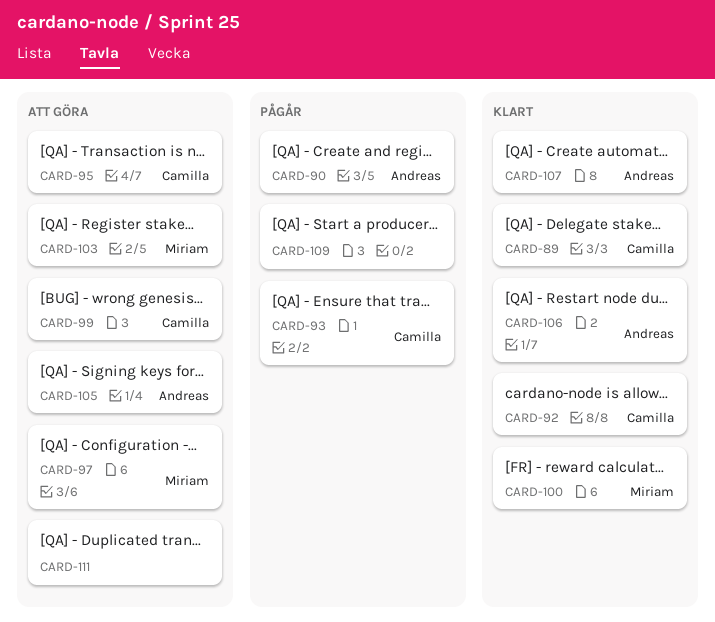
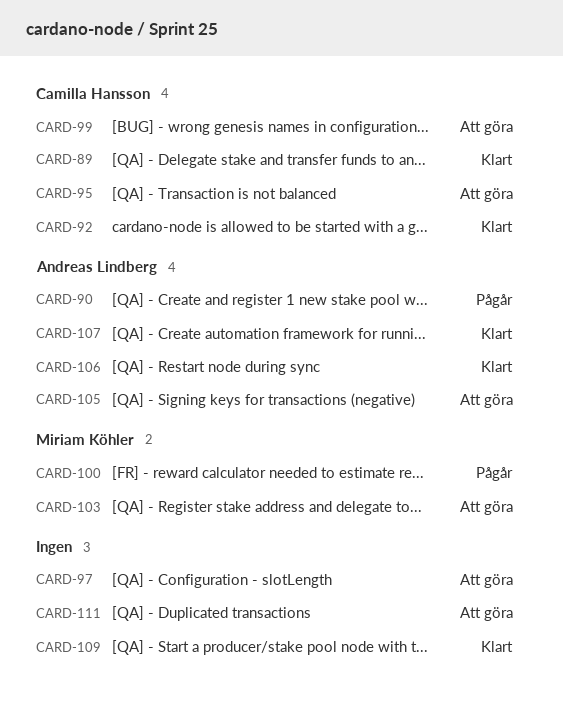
CARD-93: present -> none
CARD-97, owner: Miriam Köhler -> none
CARD-100, status: Klart -> Pågår
CARD-109, status: Pågår -> Klart

